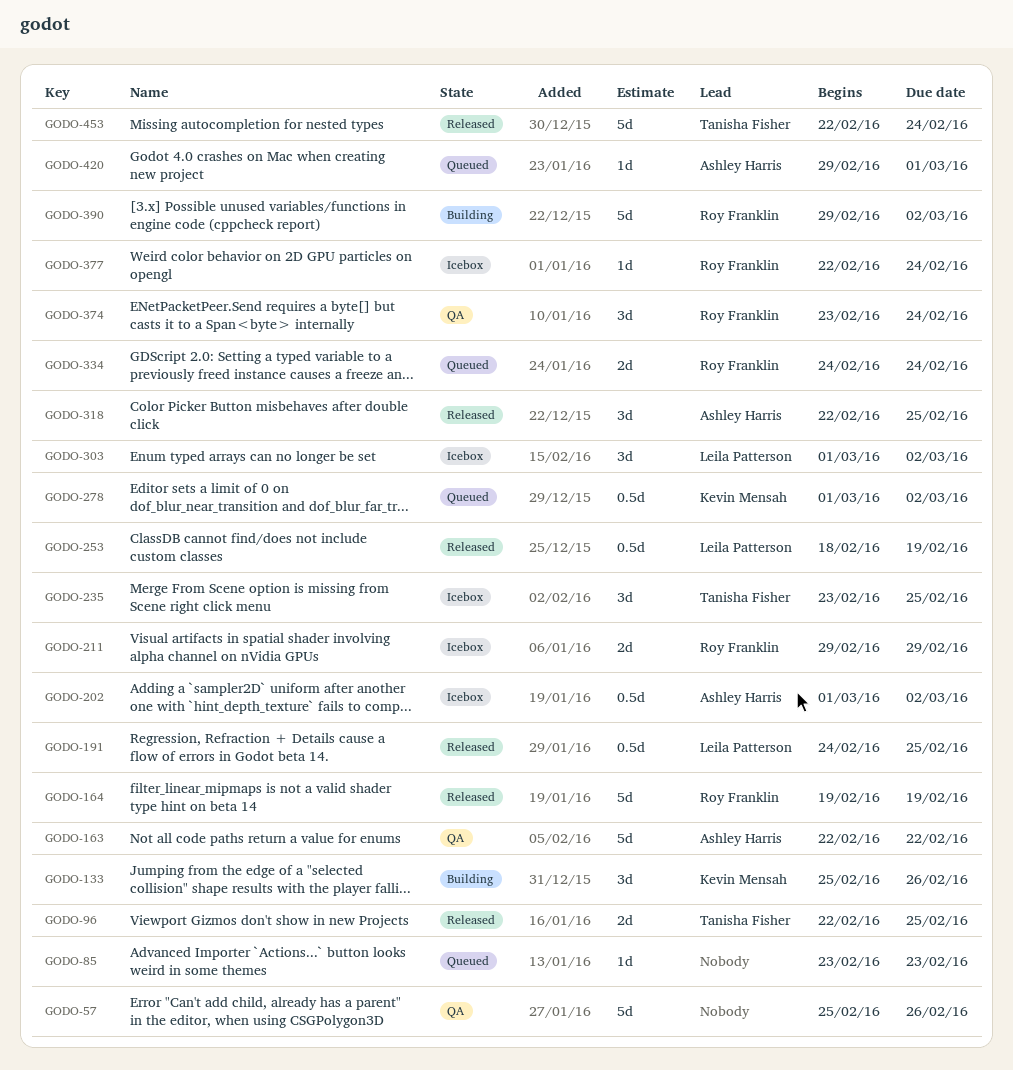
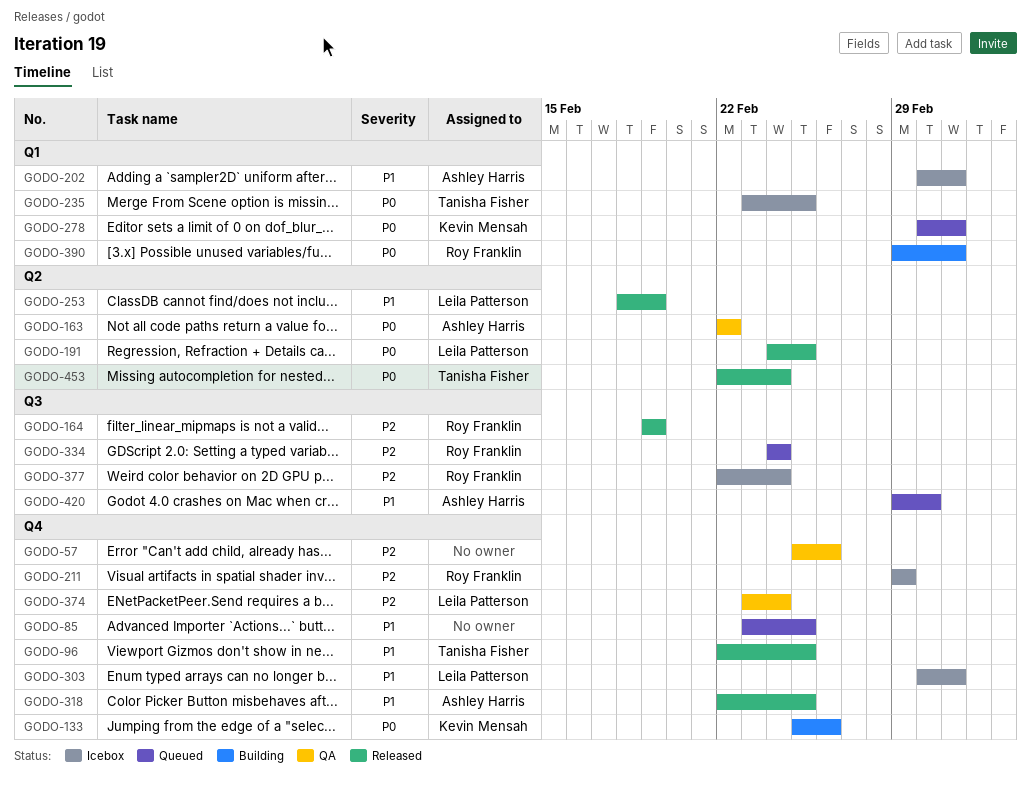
GODO-85, due: Feb 23 -> Feb 25
GODO-374, owner: Roy Franklin -> Leila Patterson

